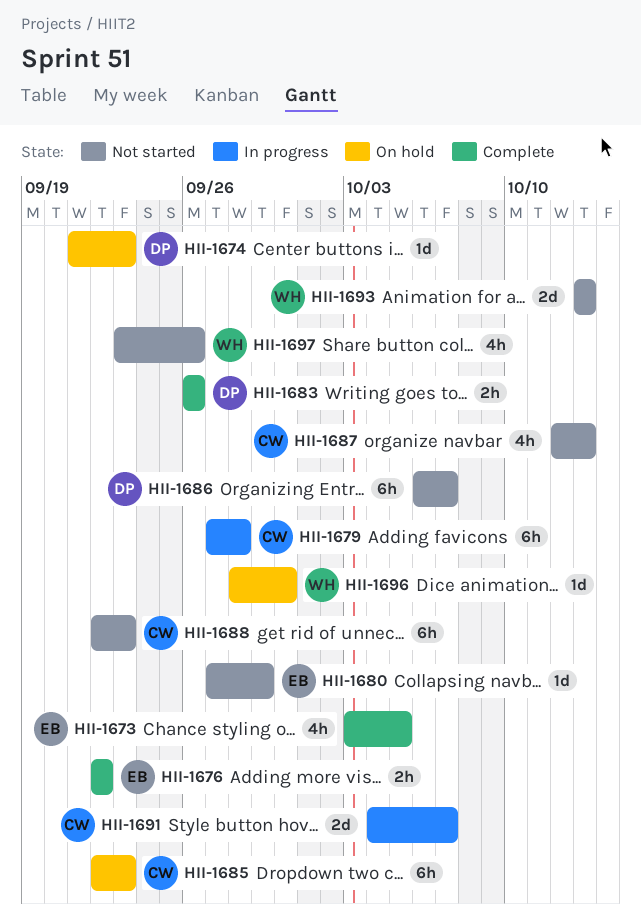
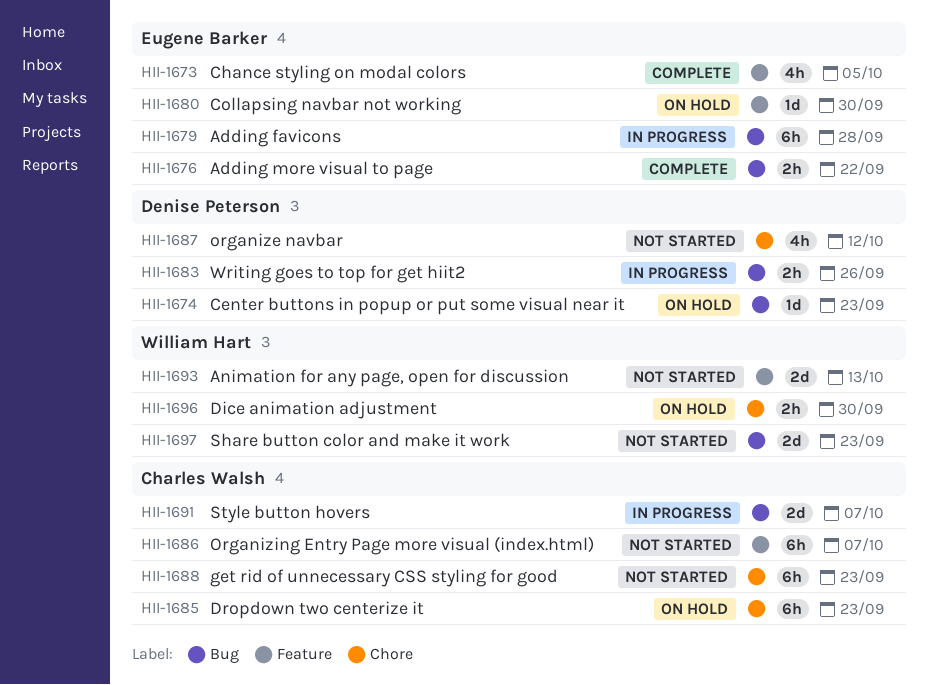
HII-1679, owner: Charles Walsh -> Eugene Barker
HII-1680, status: Not started -> On hold
HII-1680, due: Sep 29 -> Sep 30
HII-1683, status: Complete -> In progress
HII-1686, owner: Denise Peterson -> Charles Walsh
HII-1687, owner: Charles Walsh -> Denise Peterson
HII-1687, due: Oct 13 -> Oct 12
HII-1696, estimate: 1d -> 2h
HII-1697, estimate: 4h -> 2d
HII-1697, due: Sep 26 -> Sep 23

